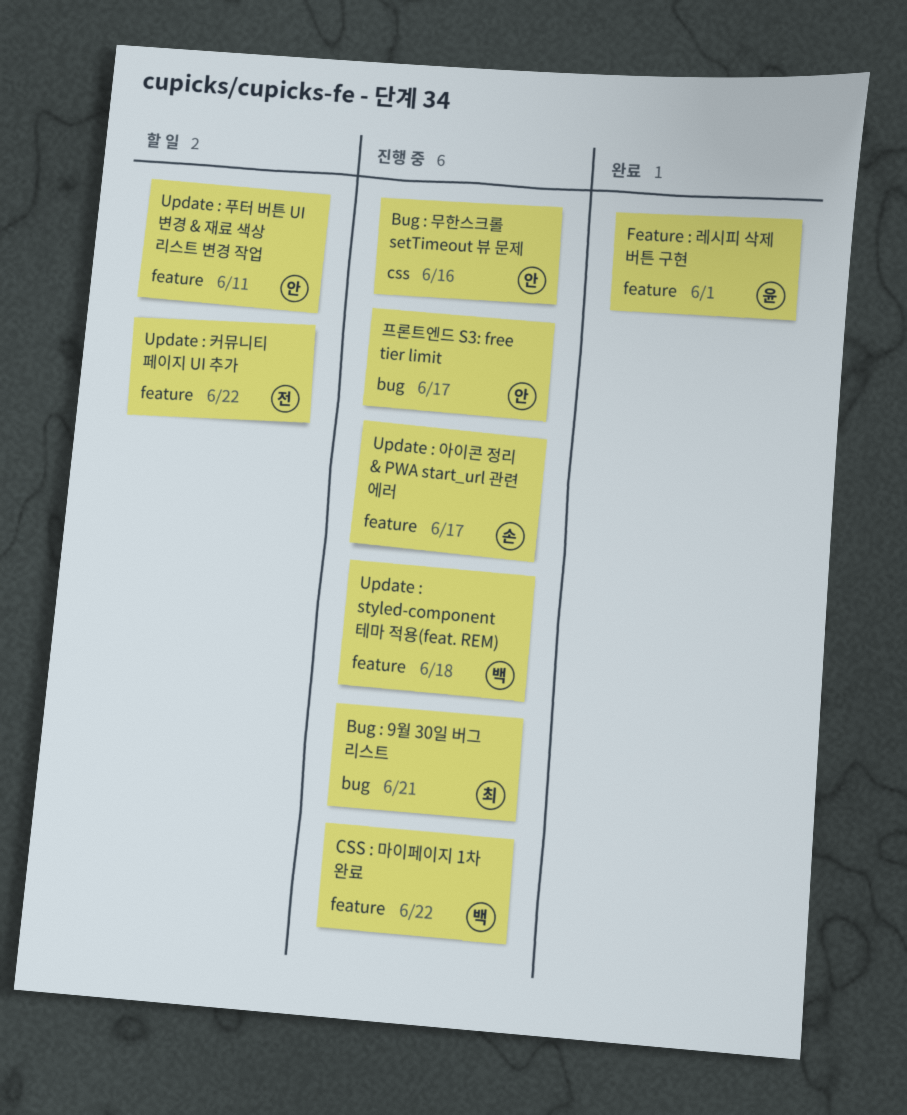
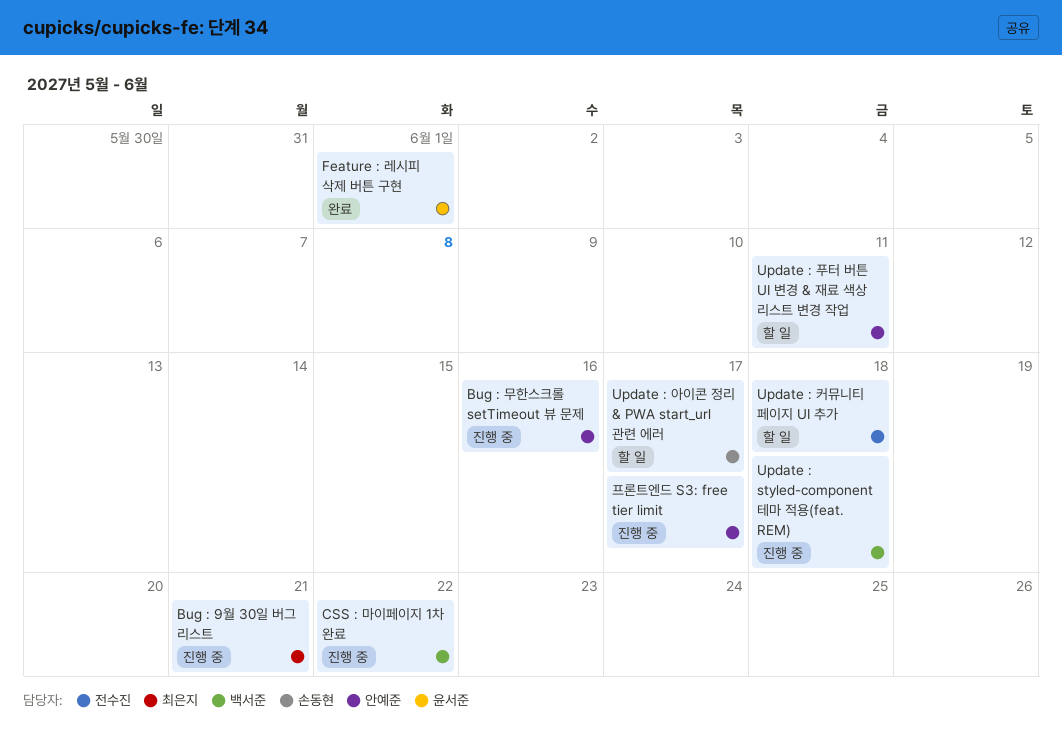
Update : 아이콘 정리 & PWA start_url 관련 에러, status: 진행 중 -> 할 일
Update : 커뮤니티 페이지 UI 추가, due: Jun 22 -> Jun 18

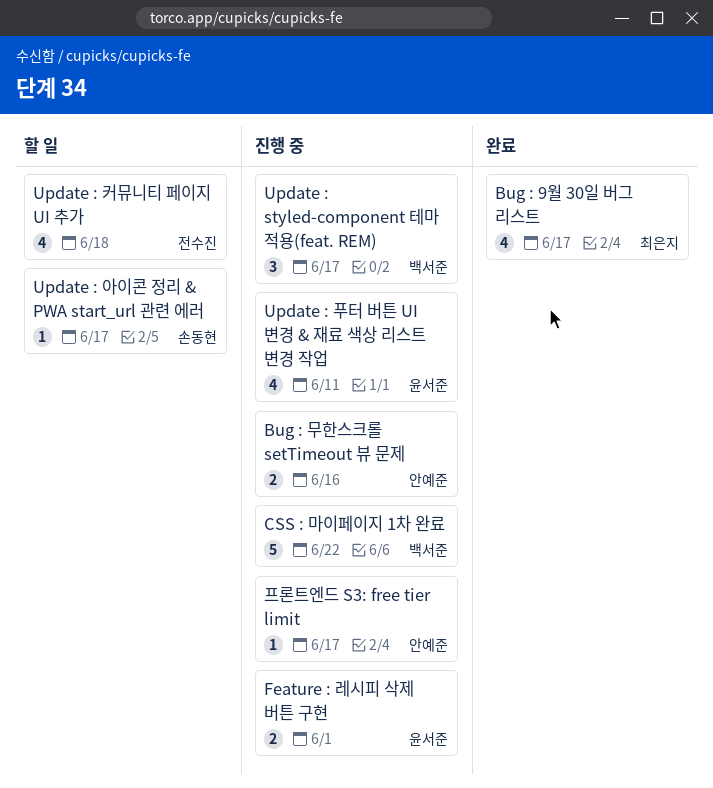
Bug : 9월 30일 버그 리스트, status: 진행 중 -> 완료
Bug : 9월 30일 버그 리스트, due: Jun 21 -> Jun 17
Feature : 레시피 삭제 버튼 구현, status: 완료 -> 진행 중
Update : styled-component 테마 적용(feat. REM), due: Jun 18 -> Jun 17
Update : 푸터 버튼 UI 변경 & 재료 색상 리스트 변경 작업, status: 할 일 -> 진행 중
Update : 푸터 버튼 UI 변경 & 재료 색상 리스트 변경 작업, owner: 안예준 -> 윤서준

